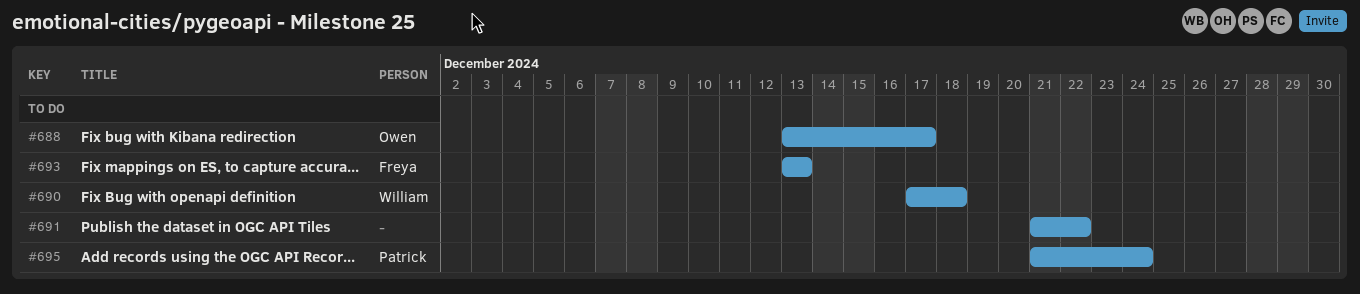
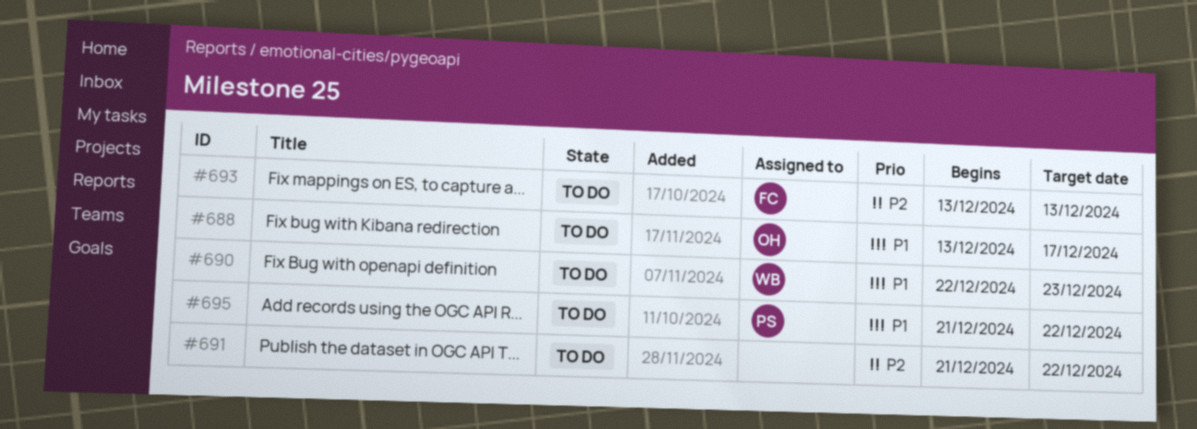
#690, start: Dec 17 -> Dec 22
#690, due: Dec 18 -> Dec 23
#695, due: Dec 24 -> Dec 22

